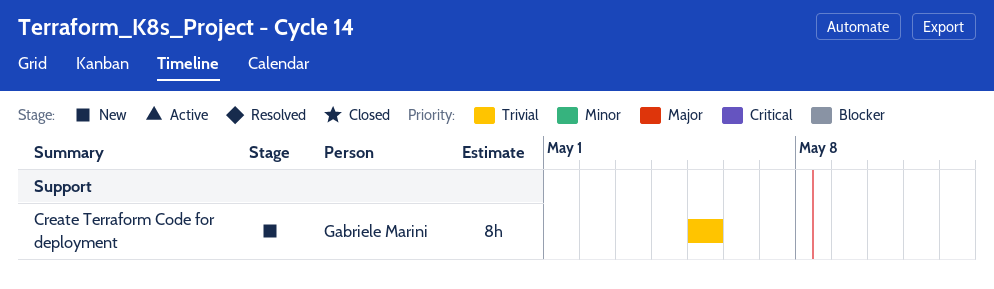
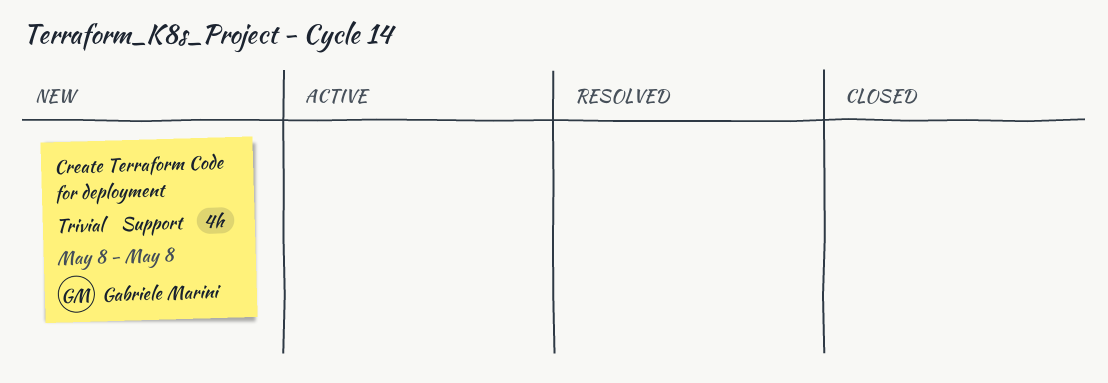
Create Terraform Code for deployment, estimate: 8h -> 4h
Create Terraform Code for deployment, start: May 5 -> May 8
Create Terraform Code for deployment, due: May 5 -> May 8

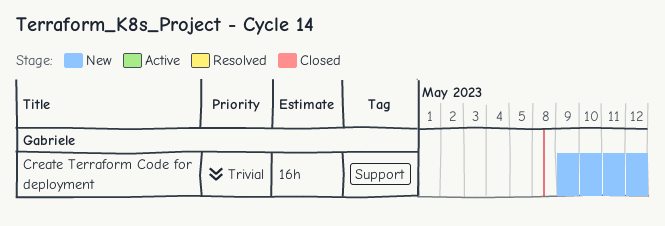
Create Terraform Code for deployment, estimate: 4h -> 16h
Create Terraform Code for deployment, start: May 8 -> May 9
Create Terraform Code for deployment, due: May 8 -> May 12

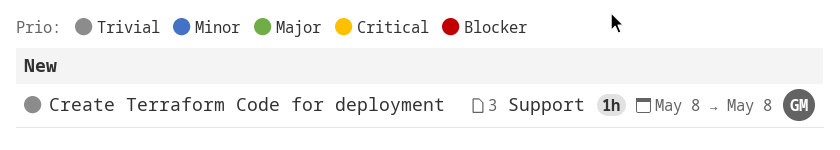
Create Terraform Code for deployment, estimate: 16h -> 1h
Create Terraform Code for deployment, start: May 9 -> May 8
Create Terraform Code for deployment, due: May 12 -> May 8

